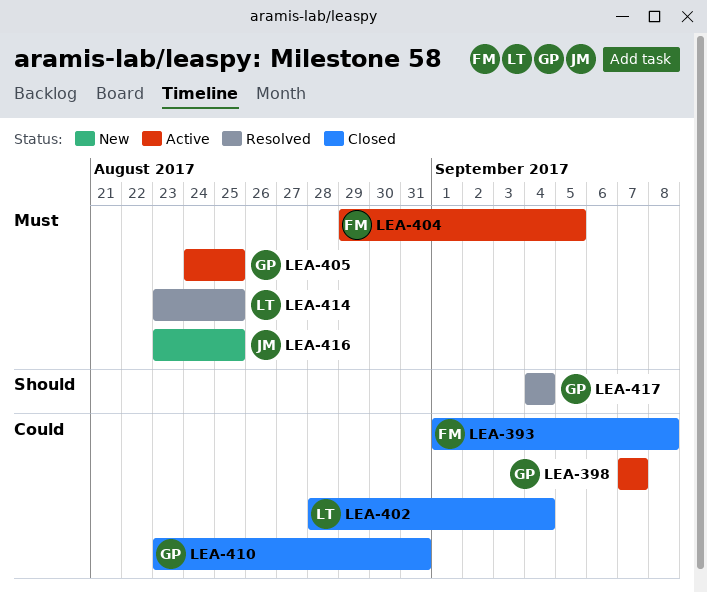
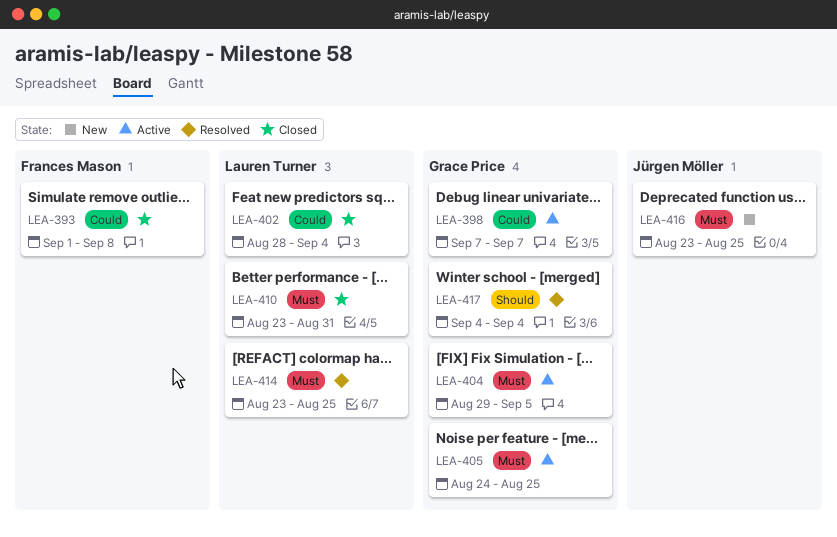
LEA-404, owner: Frances Mason -> Grace Price
LEA-410, owner: Grace Price -> Lauren Turner
LEA-410, priority: Could -> Must

